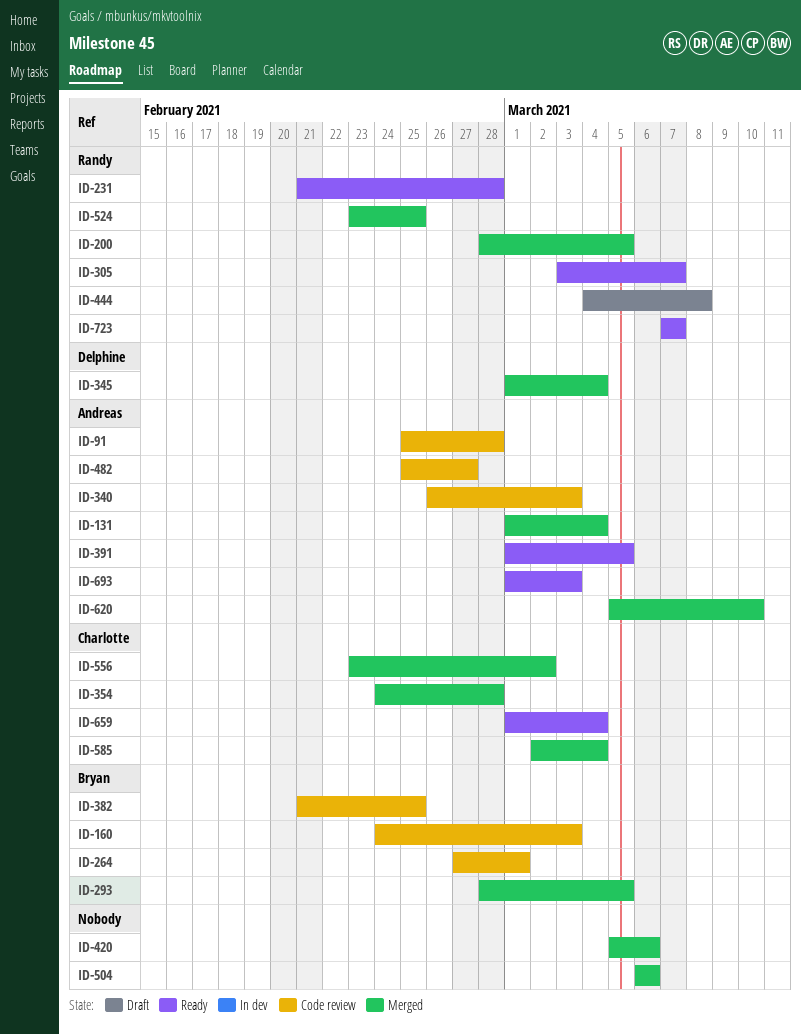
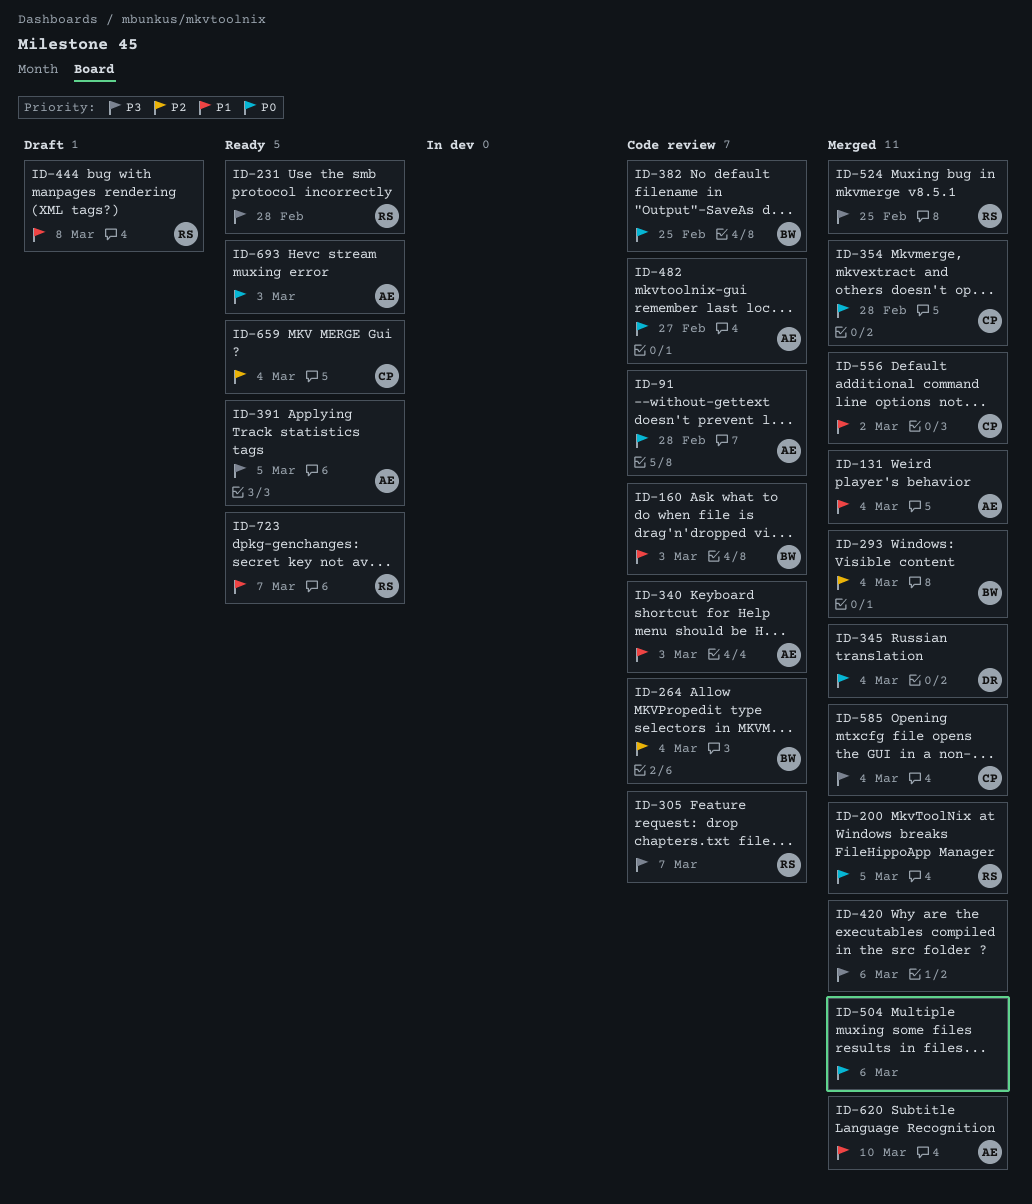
ID-264, due: Mar 1 -> Mar 4
ID-293, due: Mar 5 -> Mar 4
ID-305, status: Ready -> Code review

